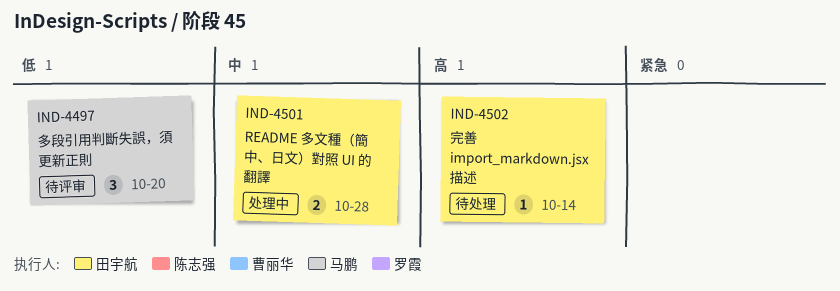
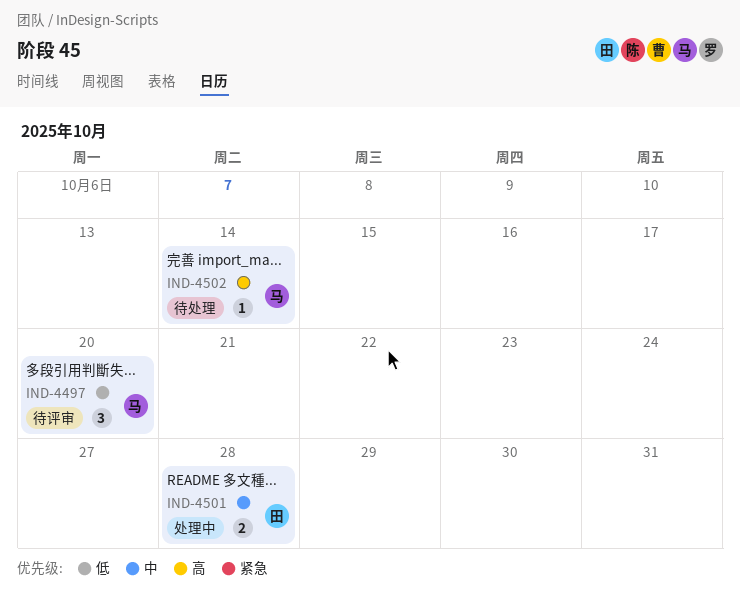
IND-4502, owner: 田宇航 -> 马鹏

